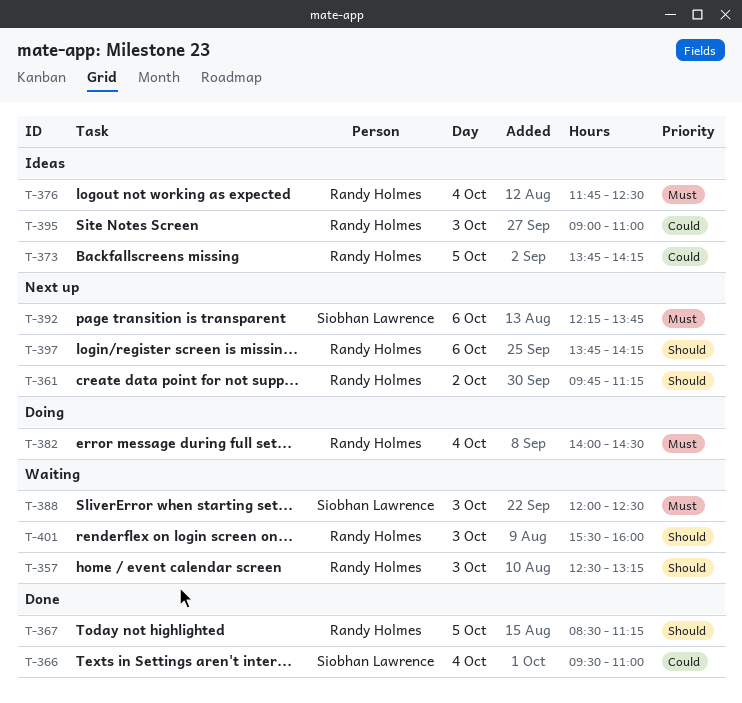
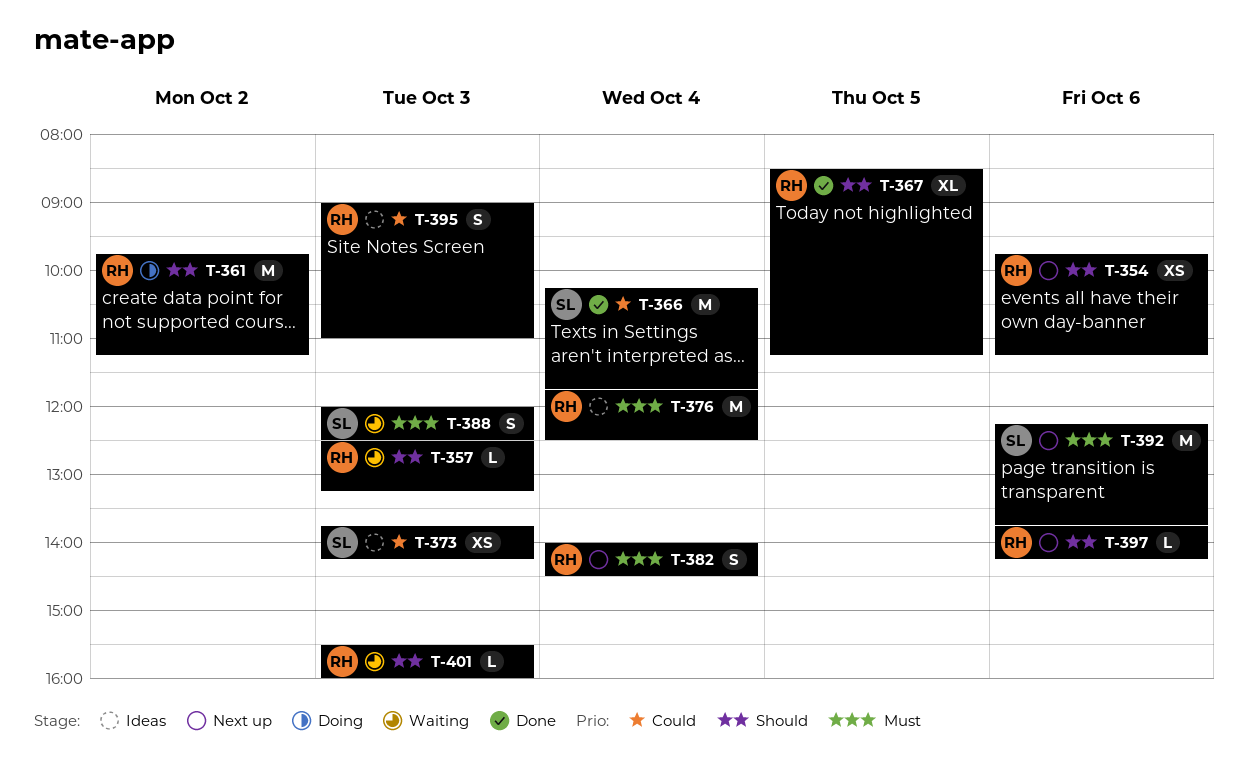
T-354: none -> present
T-361, status: Next up -> Doing
T-366, begins: 09:30 -> 10:15
T-366, ends: 11:00 -> 11:45
T-373, owner: Randy Holmes -> Siobhan Lawrence
T-373, day: Oct 5 -> Oct 3
T-382, status: Doing -> Next up

